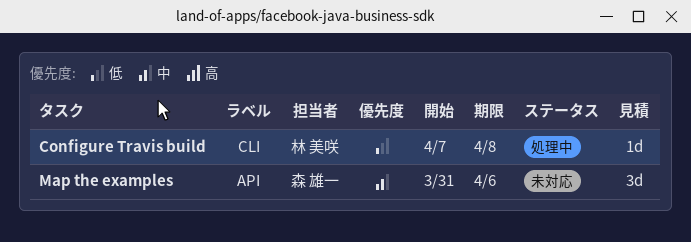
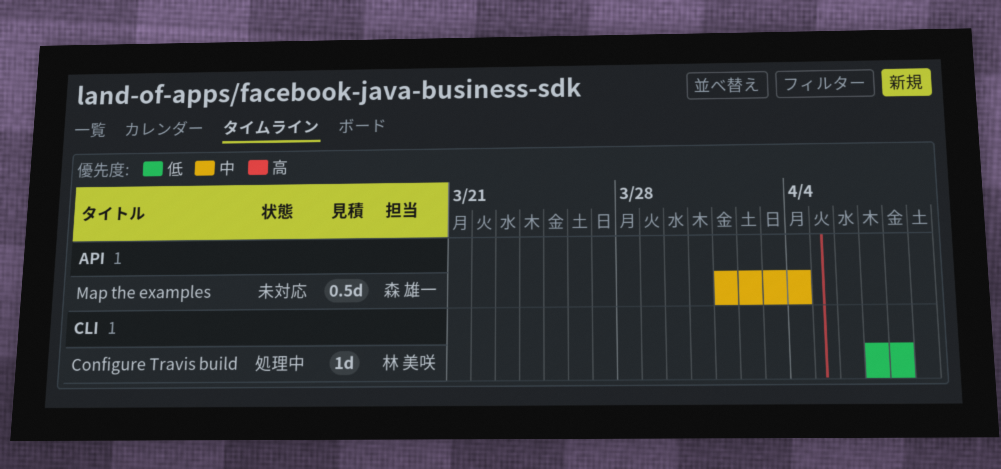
Map the examples, estimate: 3d -> 0.5d
Map the examples, start: Mar 31 -> Apr 1
Map the examples, due: Apr 6 -> Apr 4

